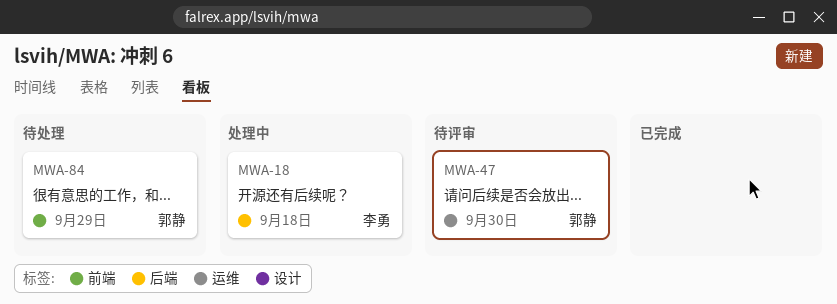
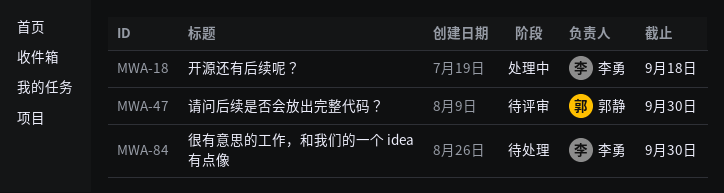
MWA-84, owner: 郭静 -> 李勇
MWA-84, due: Sep 29 -> Sep 30

